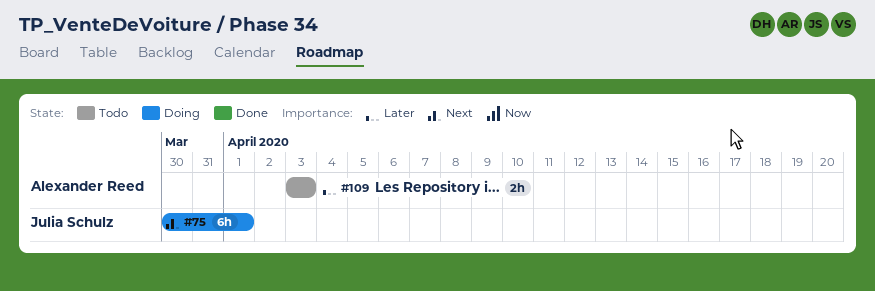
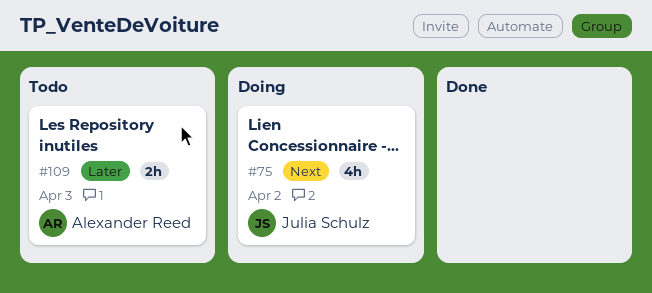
#75, estimate: 6h -> 4h
#75, due: Apr 1 -> Apr 2

